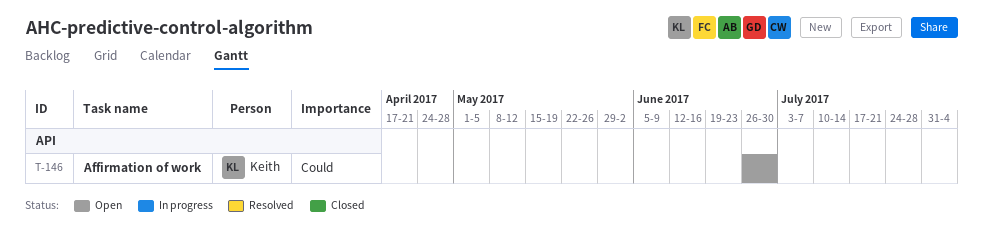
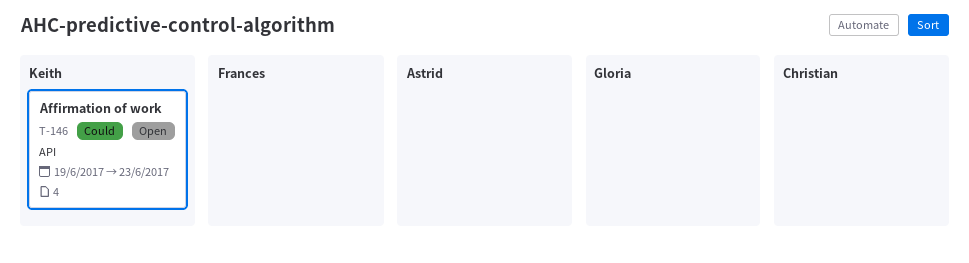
T-146, start: Jun 26 -> Jun 19
T-146, due: Jun 30 -> Jun 23

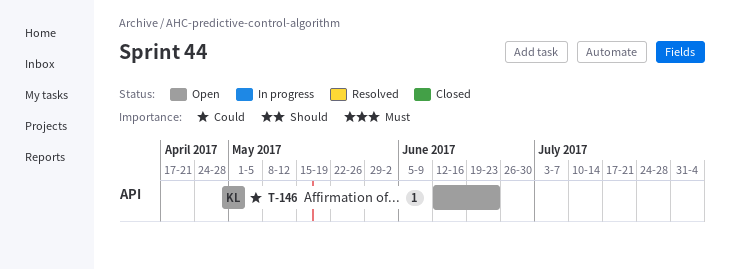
T-146, start: Jun 19 -> Jun 12

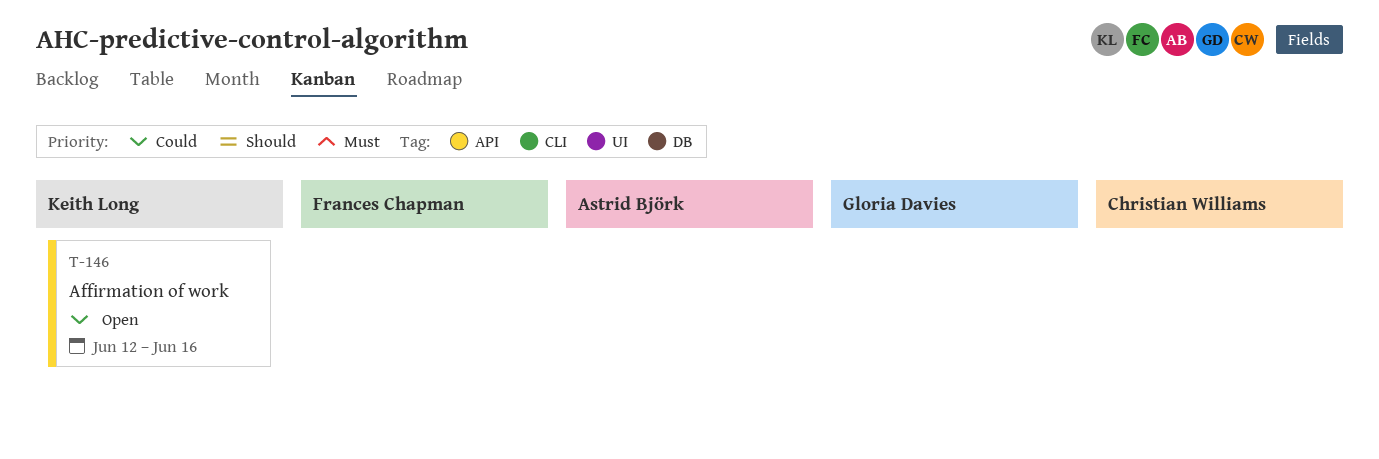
T-146, due: Jun 23 -> Jun 16

